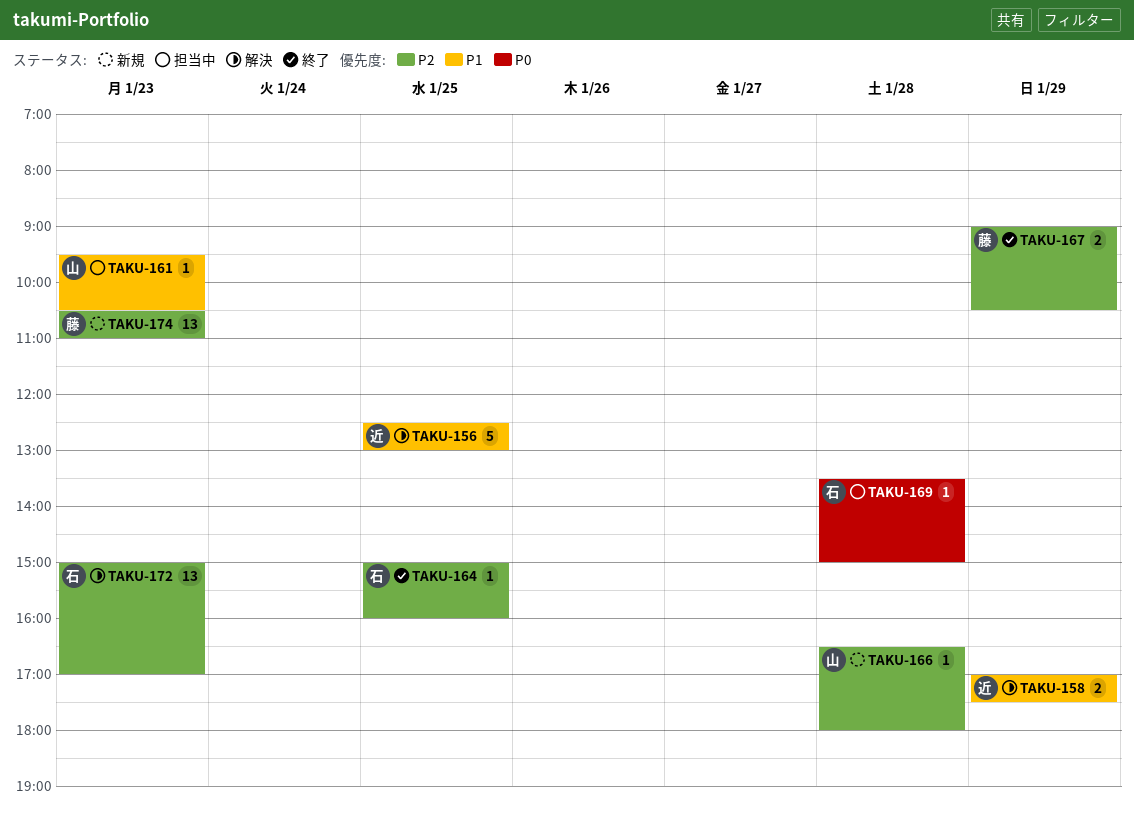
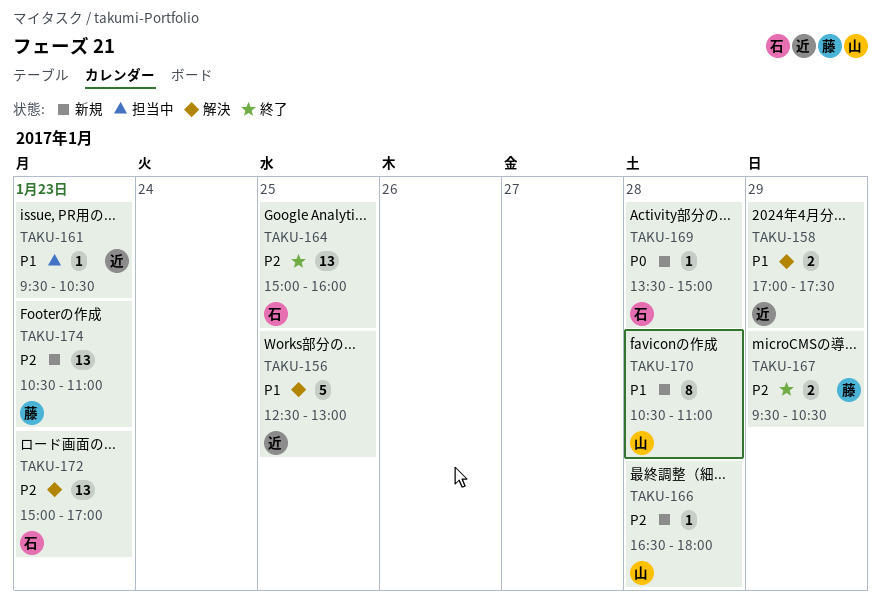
TAKU-161, owner: 山 -> 近
TAKU-164, estimate: 1 -> 13
TAKU-167, begins: 09:00 -> 09:30
TAKU-169, status: 担当中 -> 新規
TAKU-170: none -> present

